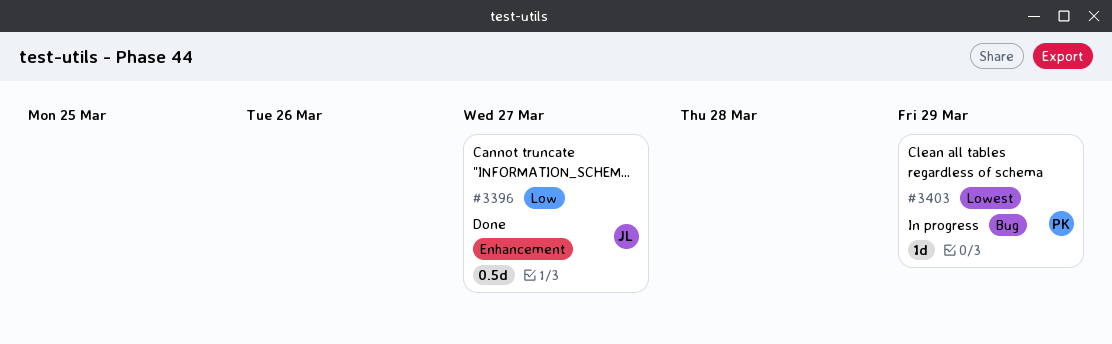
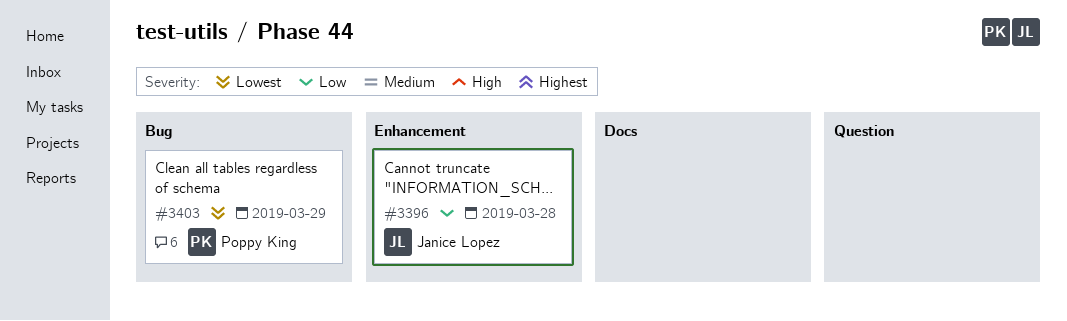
#3396, due: Mar 27 -> Mar 28

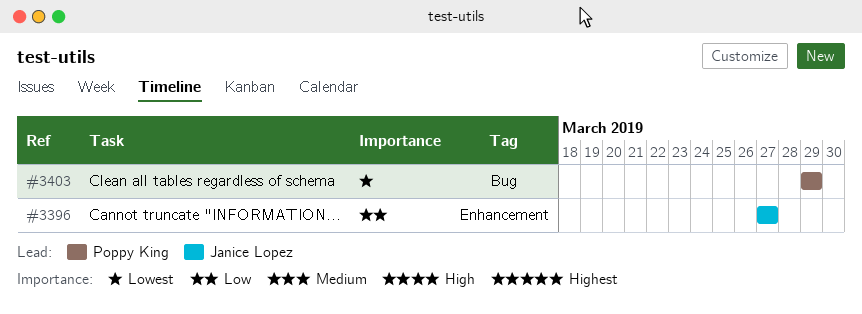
#3396, due: Mar 28 -> Mar 27

